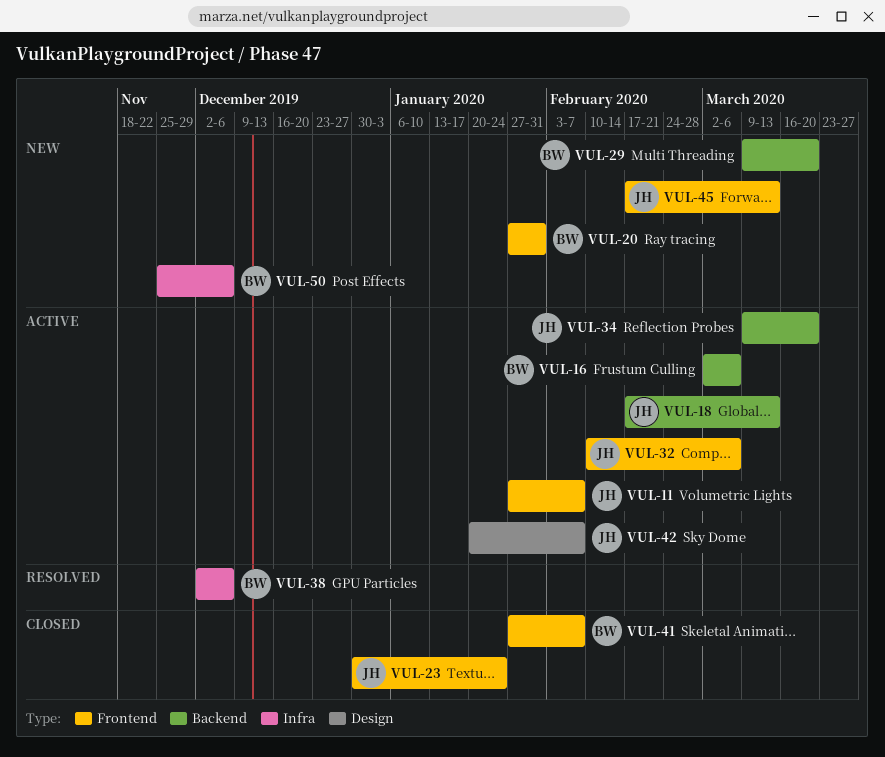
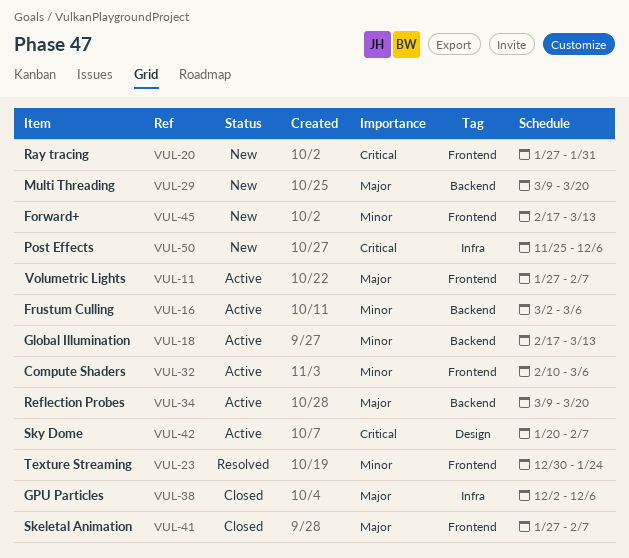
VUL-23, status: Closed -> Resolved
VUL-38, status: Resolved -> Closed

